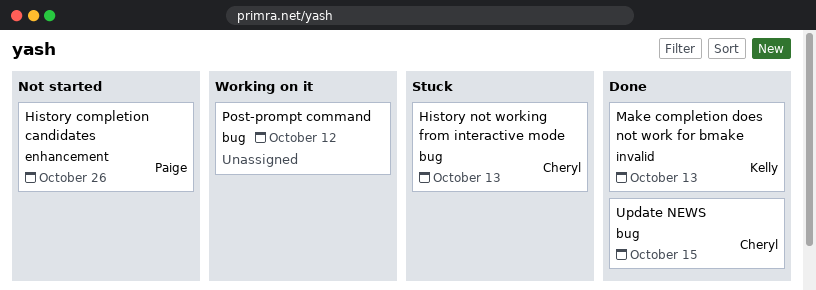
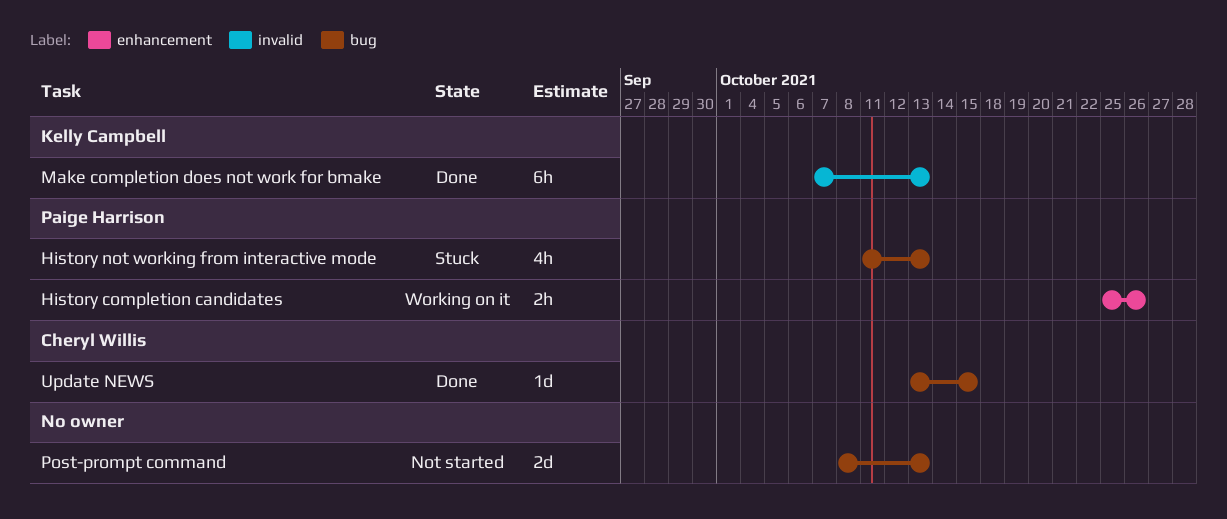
History completion candidates, status: Not started -> Working on it
History not working from interactive mode, owner: Cheryl Willis -> Paige Harrison
Post-prompt command, status: Working on it -> Not started
Post-prompt command, due: Oct 12 -> Oct 13

